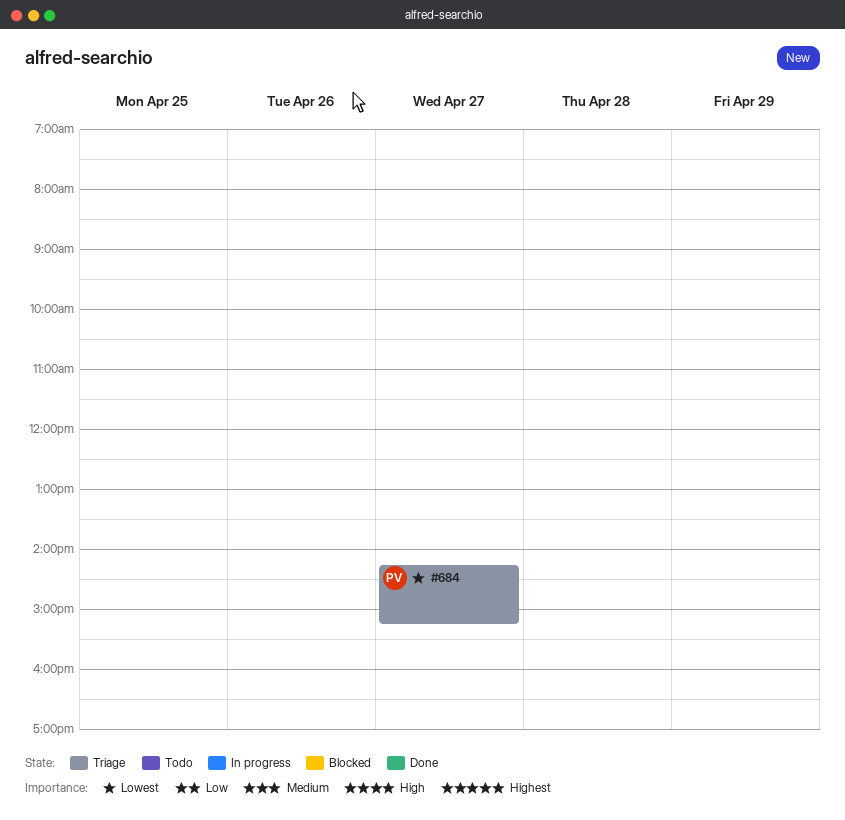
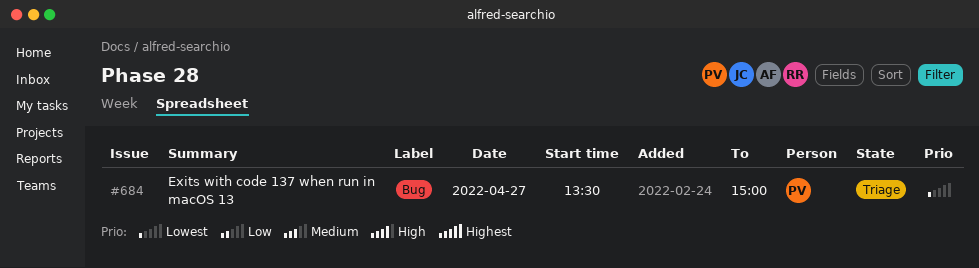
#684, begins: 14:15 -> 13:30
#684, ends: 15:15 -> 15:00

